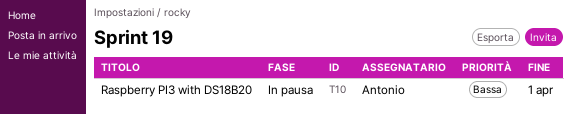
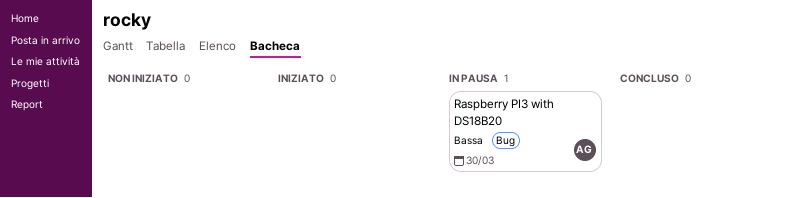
Raspberry PI3 with DS18B20, due: Apr 1 -> Mar 30

